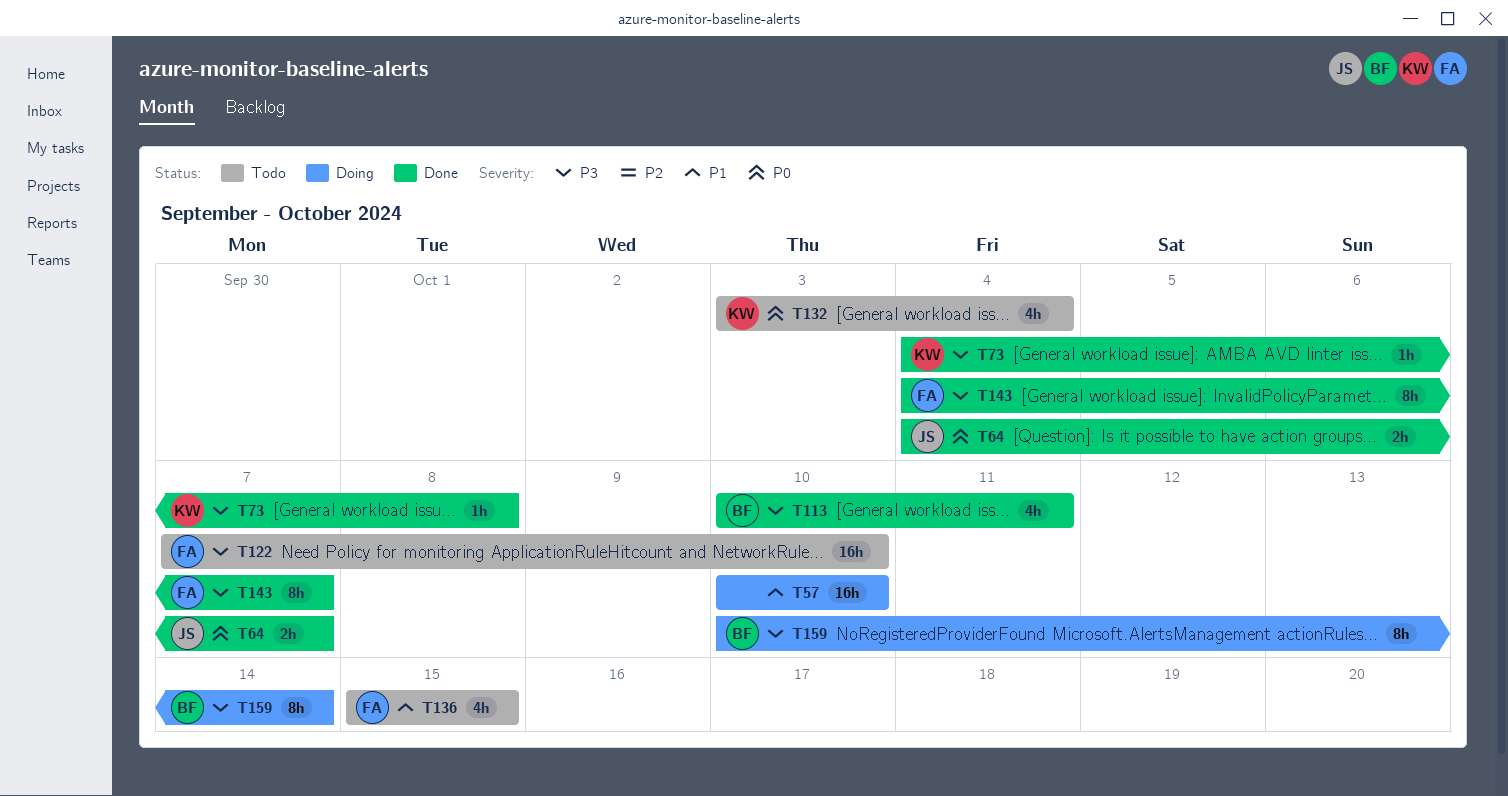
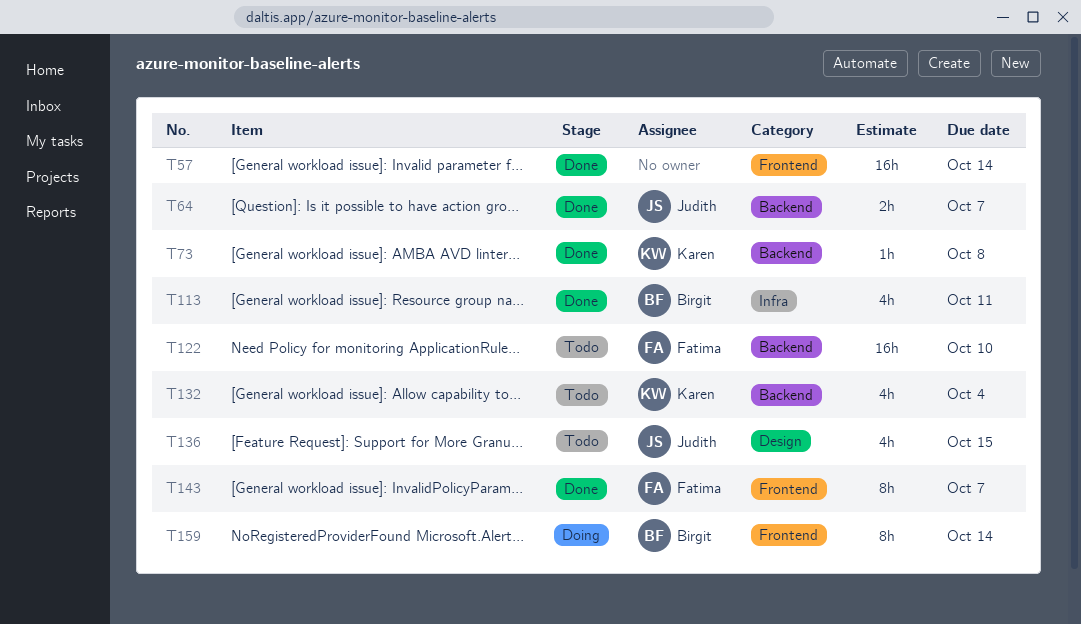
T57, status: Doing -> Done
T57, due: Oct 10 -> Oct 14
T136, owner: Fatima -> Judith

